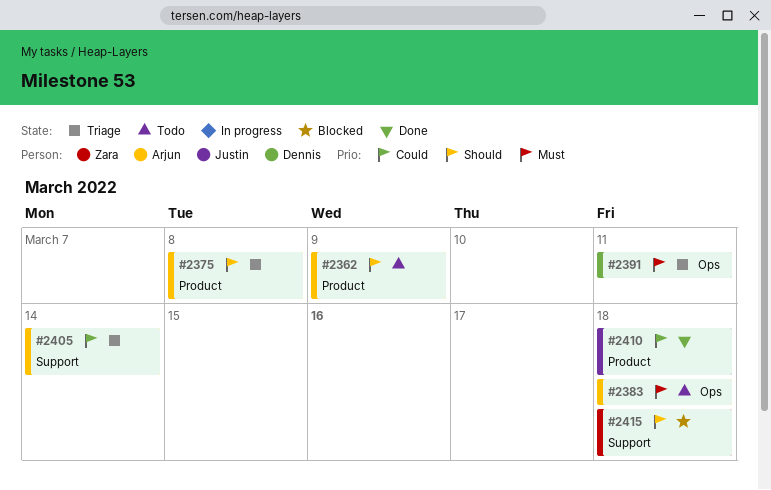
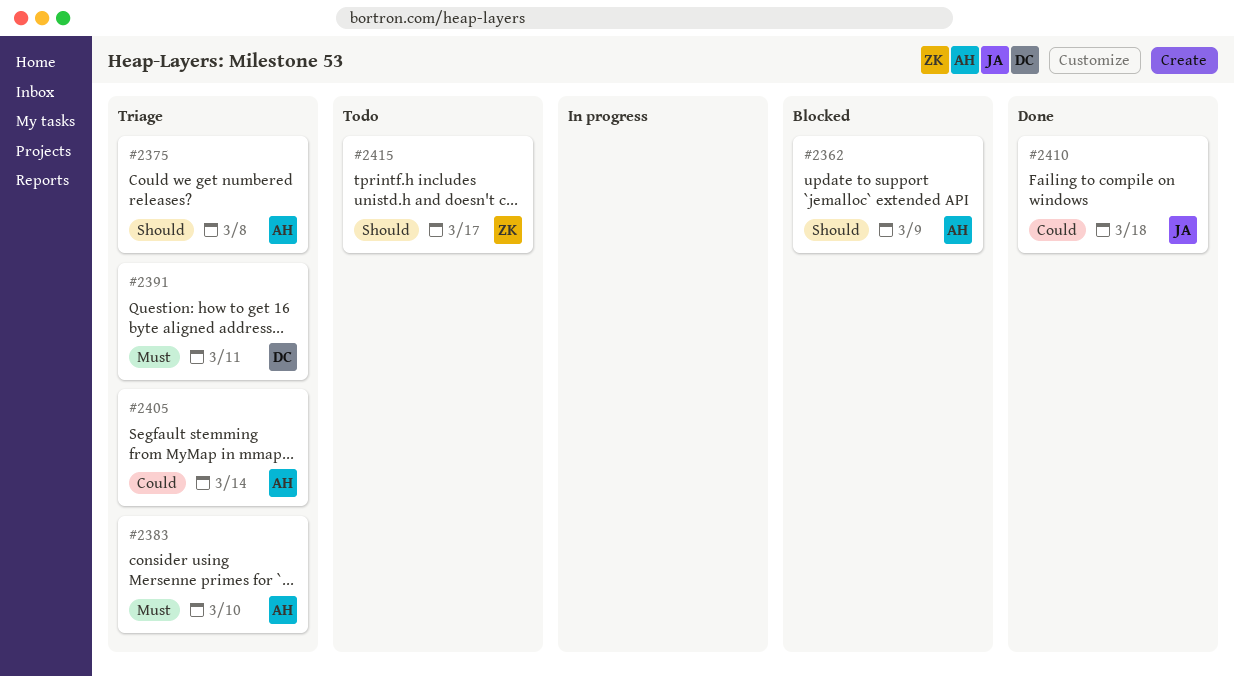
#2362, status: Todo -> Blocked
#2383, status: Todo -> Triage
#2383, due: Mar 18 -> Mar 10
#2415, status: Blocked -> Todo
#2415, due: Mar 18 -> Mar 17

